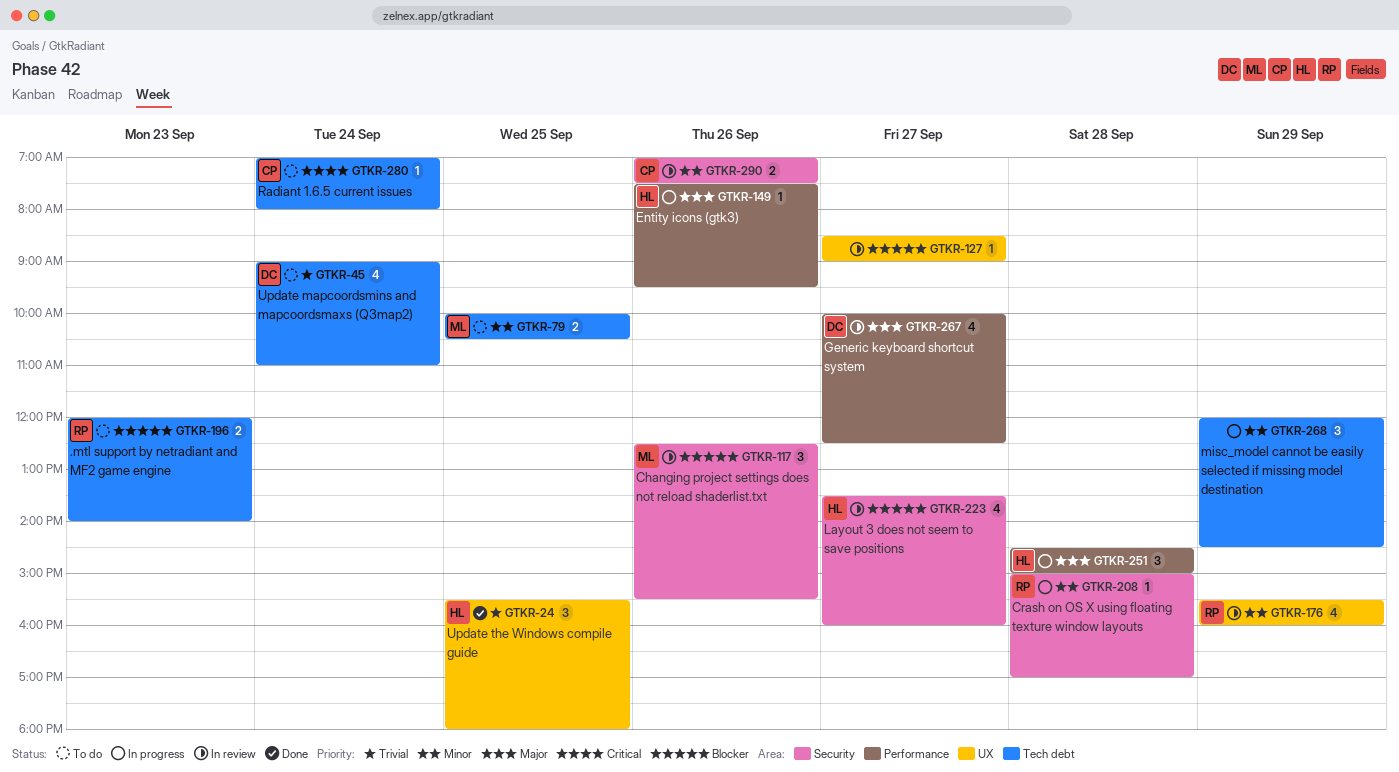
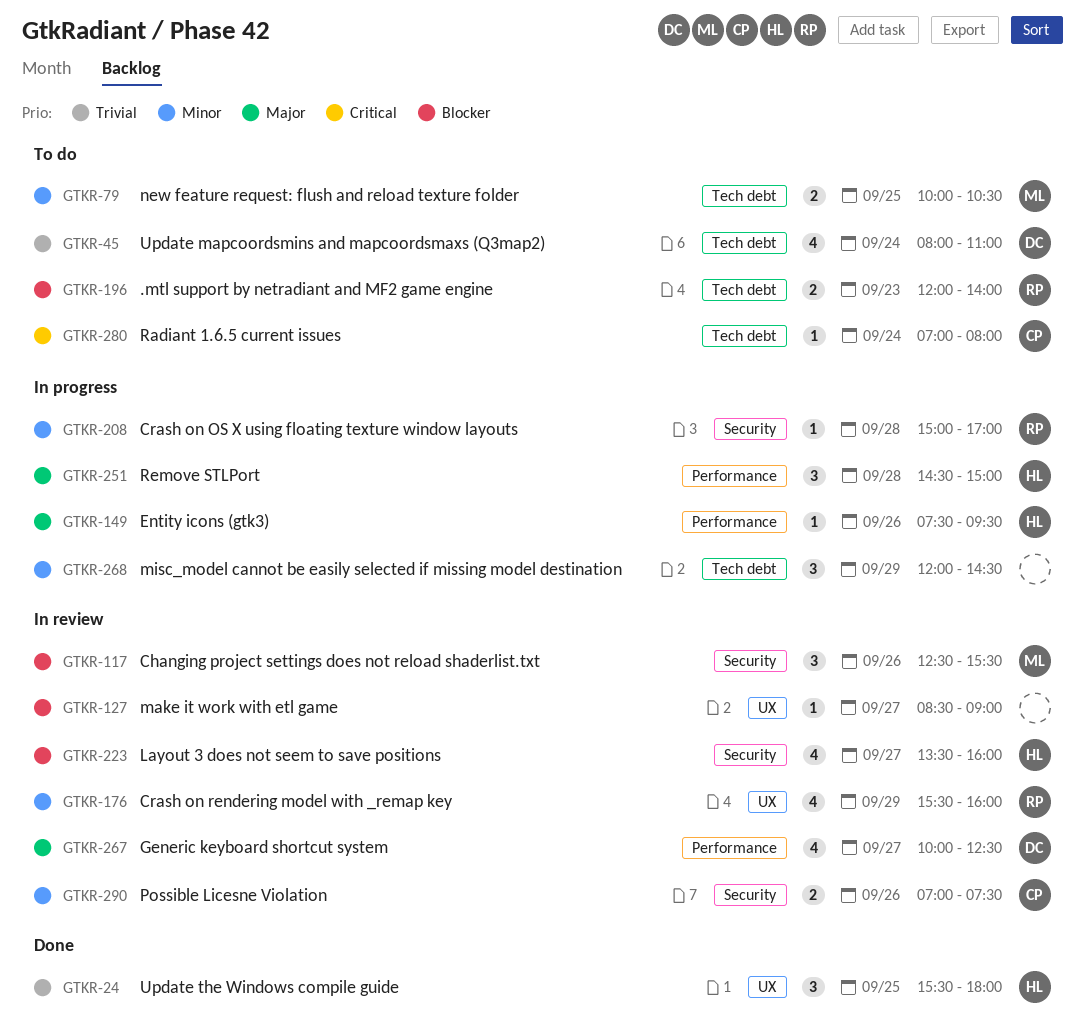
GTKR-45, begins: 09:00 -> 08:00

